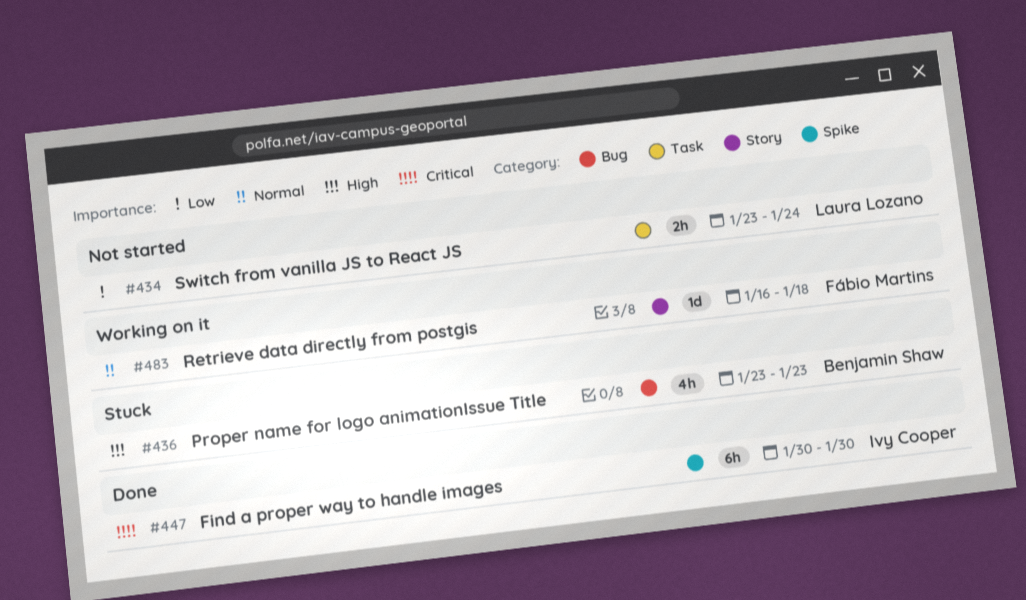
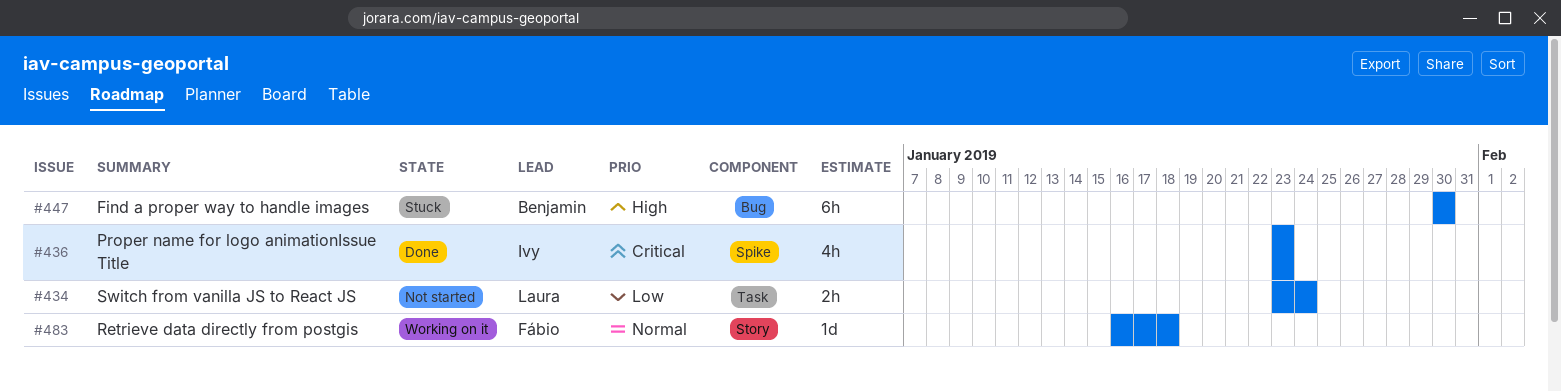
#436, status: Stuck -> Done
#436, owner: Benjamin Shaw -> Ivy Cooper
#436, priority: High -> Critical
#436, label: Bug -> Spike
#447, status: Done -> Stuck
#447, owner: Ivy Cooper -> Benjamin Shaw
#447, priority: Critical -> High
#447, label: Spike -> Bug

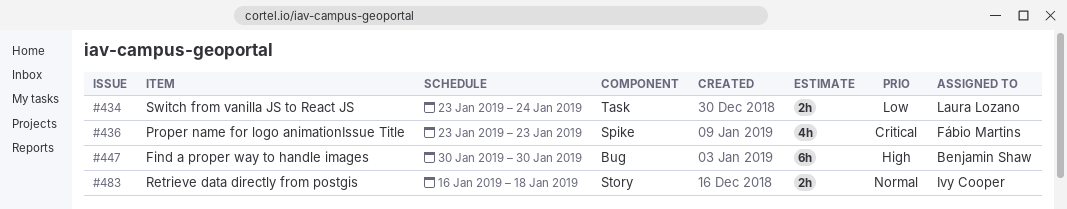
#436, owner: Ivy Cooper -> Fábio Martins
#483, owner: Fábio Martins -> Ivy Cooper
#483, estimate: 1d -> 2h

